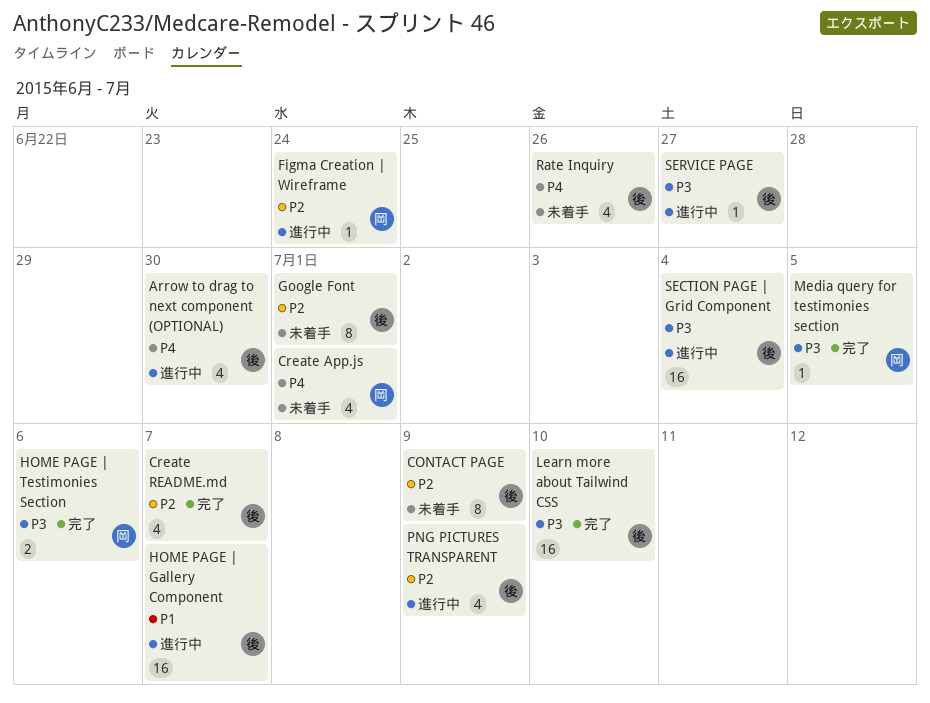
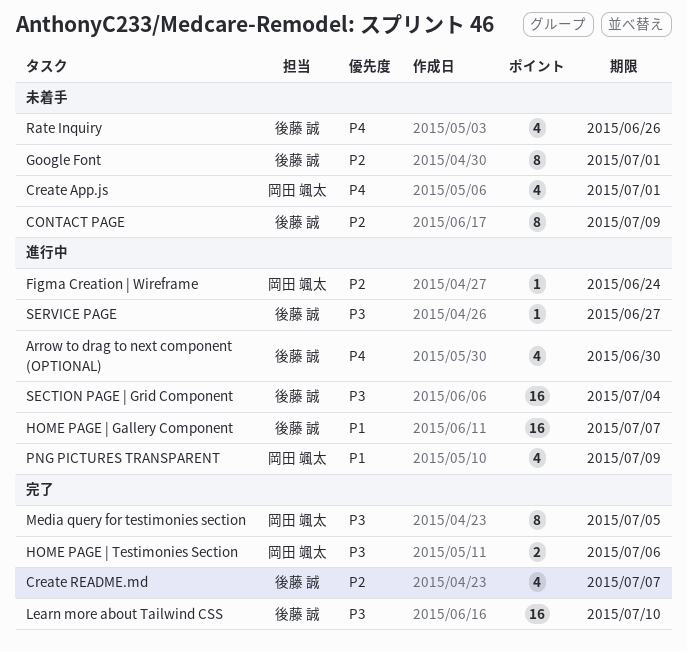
Media query for testimonies section, estimate: 1 -> 8
PNG PICTURES TRANSPARENT, owner: 後藤 誠 -> 岡田 颯太
PNG PICTURES TRANSPARENT, priority: P2 -> P1

